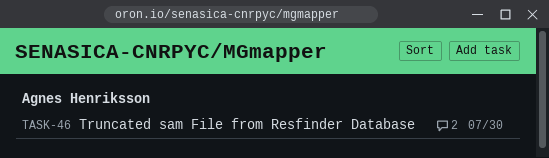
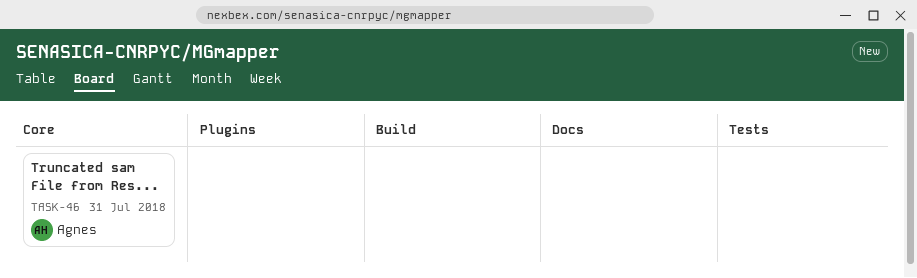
TASK-46, due: Jul 30 -> Jul 31

